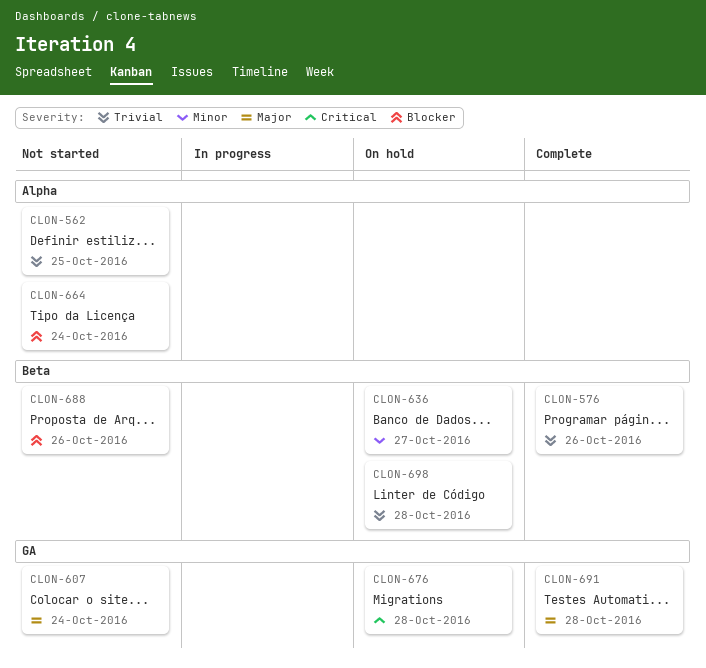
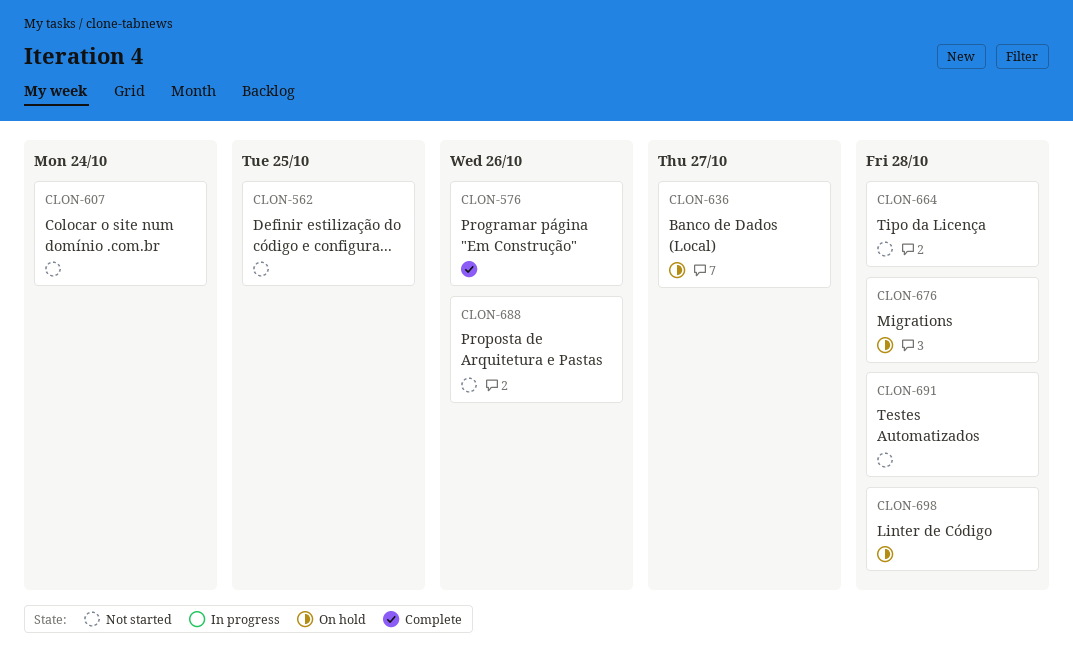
CLON-664, due: Oct 24 -> Oct 28
CLON-691, status: Complete -> Not started

